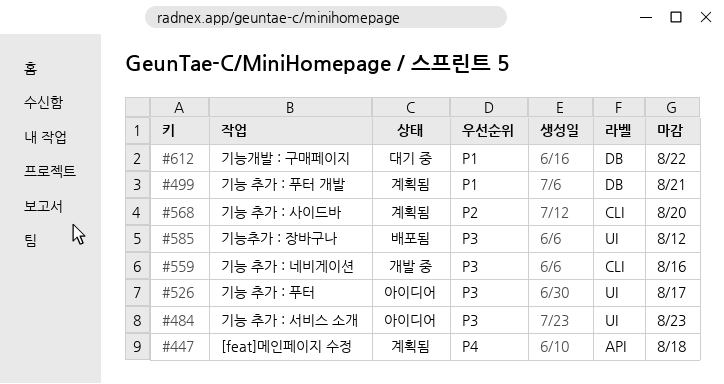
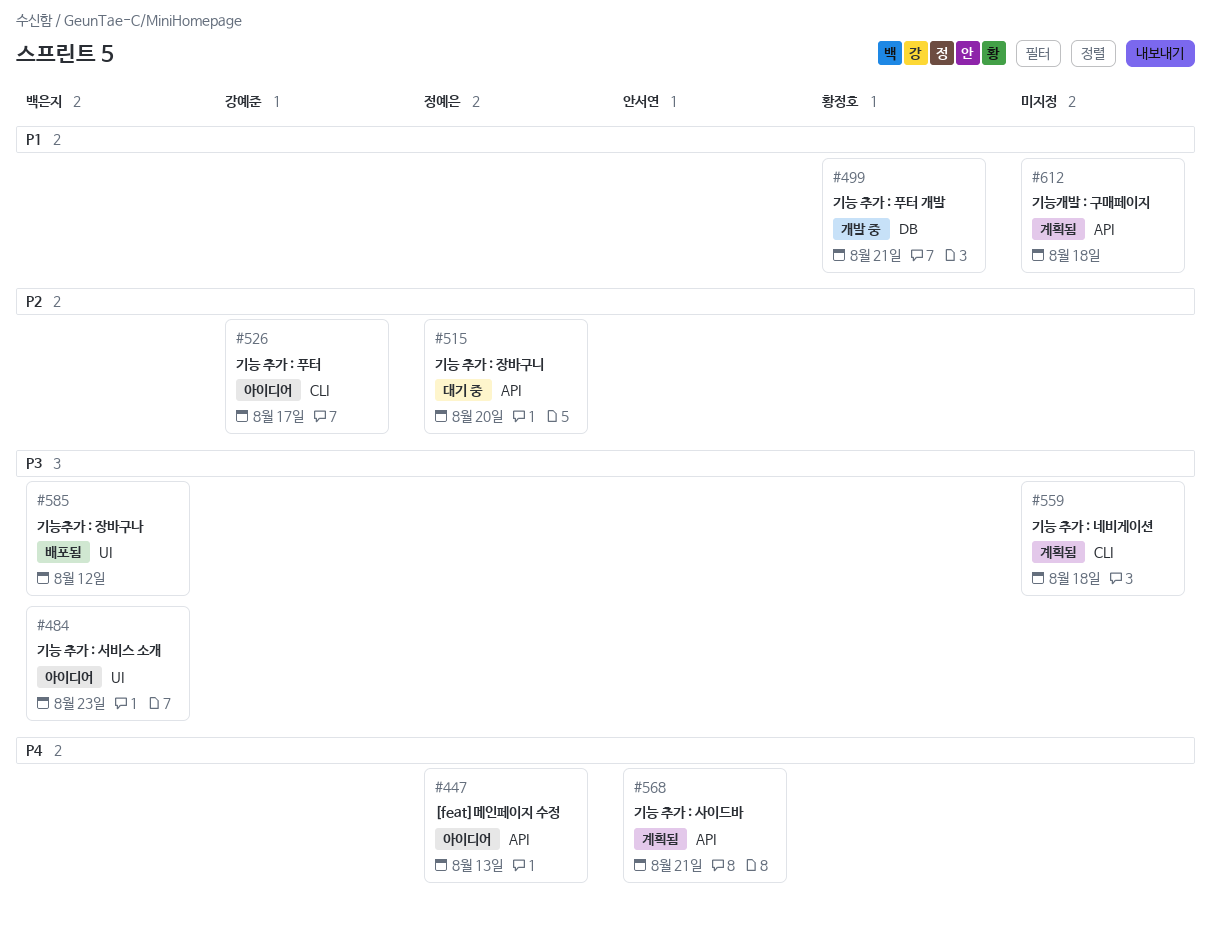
#447, status: 계획됨 -> 아이디어
#447, due: Aug 18 -> Aug 13
#499, status: 계획됨 -> 개발 중
#515: none -> present
#526, priority: P3 -> P2
#526, label: UI -> CLI
#559, status: 개발 중 -> 계획됨
#559, due: Aug 16 -> Aug 18
#568, priority: P2 -> P4
#568, label: CLI -> API
#568, due: Aug 20 -> Aug 21
#612, status: 대기 중 -> 계획됨
#612, label: DB -> API
#612, due: Aug 22 -> Aug 18

